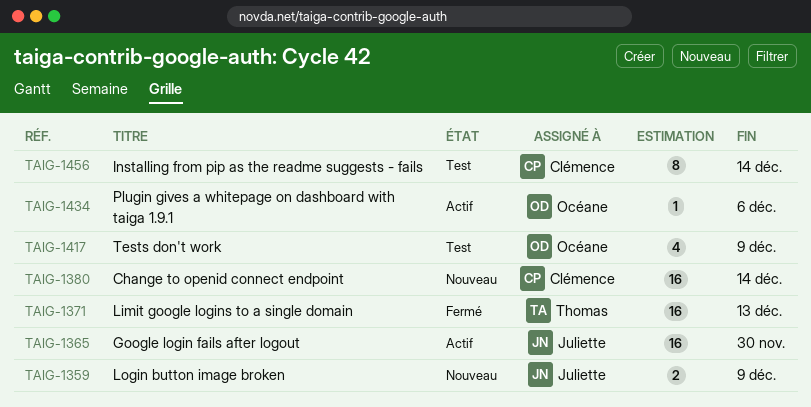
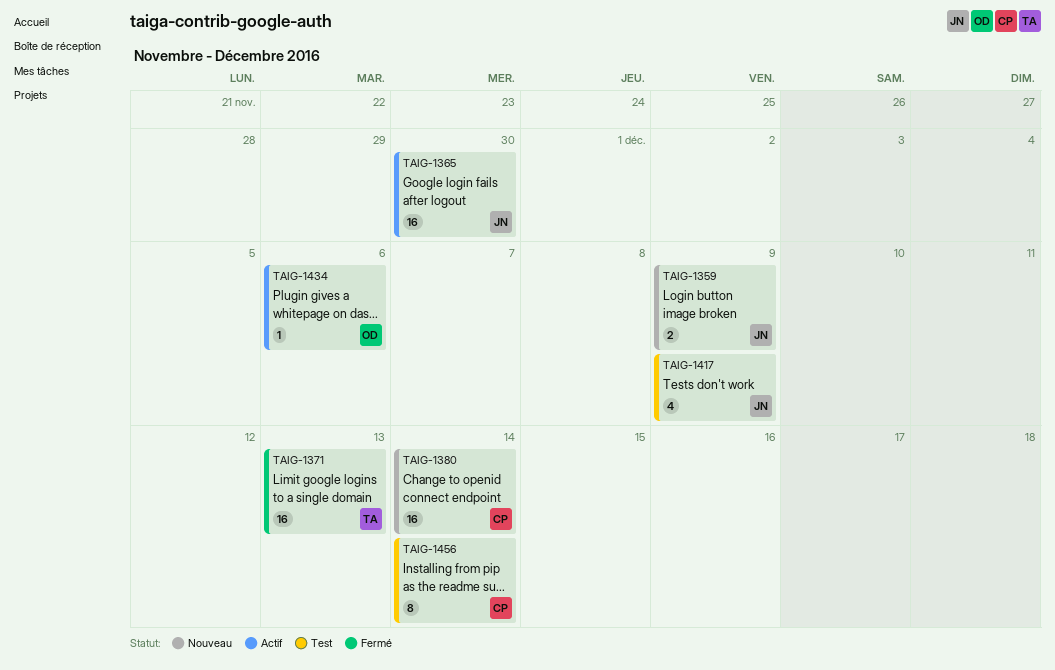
TAIG-1417, owner: Océane -> Juliette

